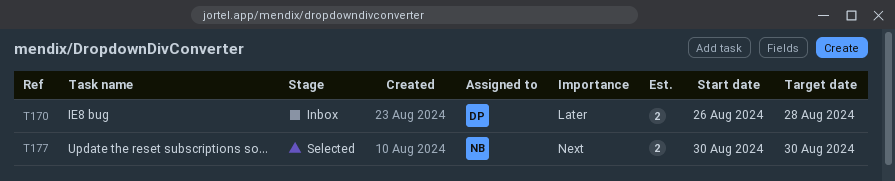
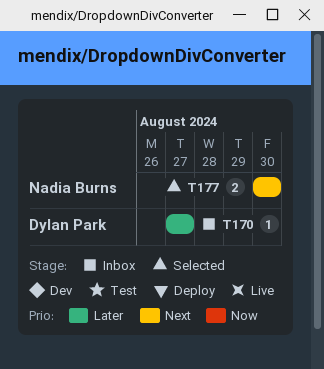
T170, estimate: 2 -> 1
T170, start: Aug 26 -> Aug 27
T170, due: Aug 28 -> Aug 27

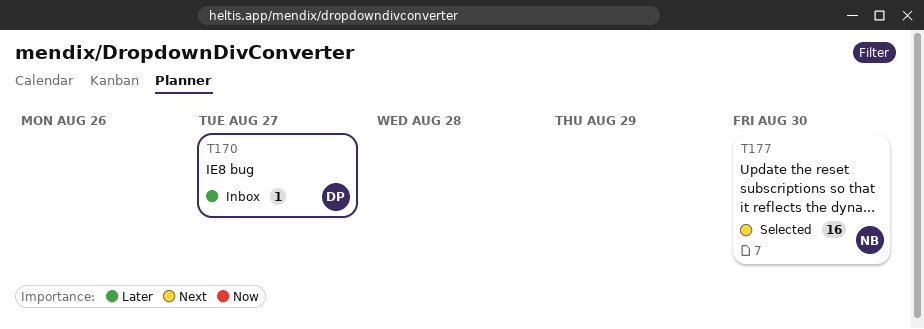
T177, estimate: 2 -> 16

